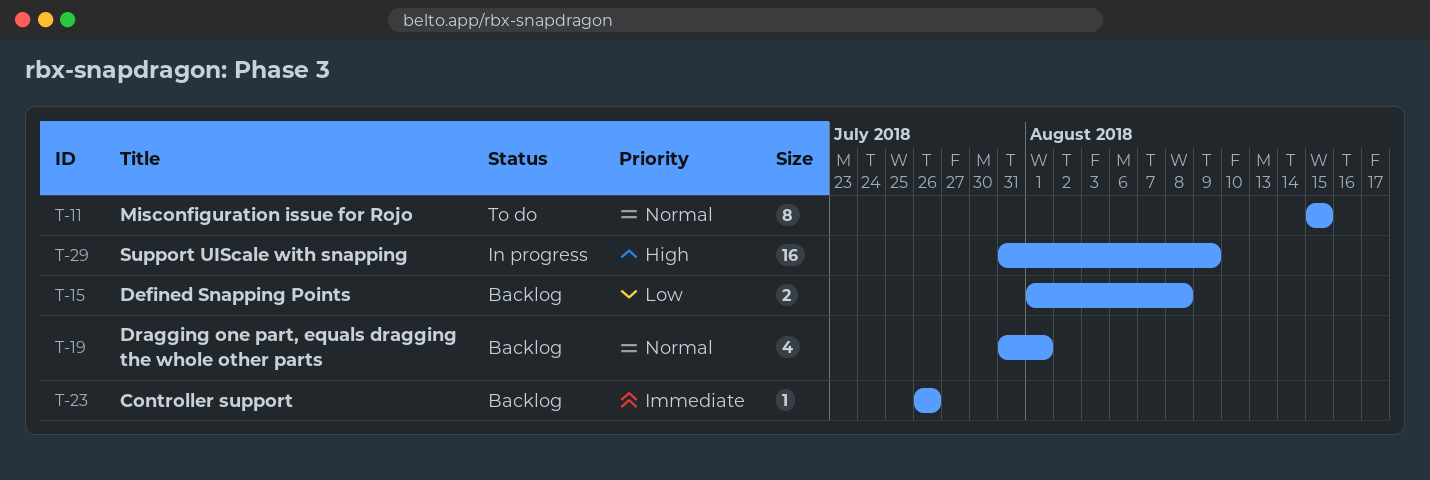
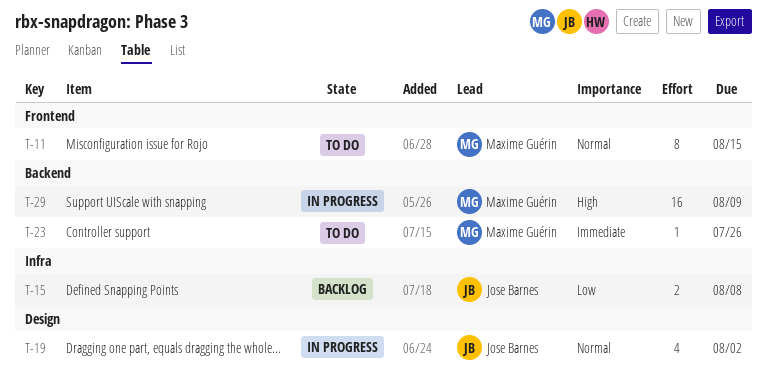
T-19, status: Backlog -> In progress
T-19, due: Aug 1 -> Aug 2
T-23, status: Backlog -> To do

